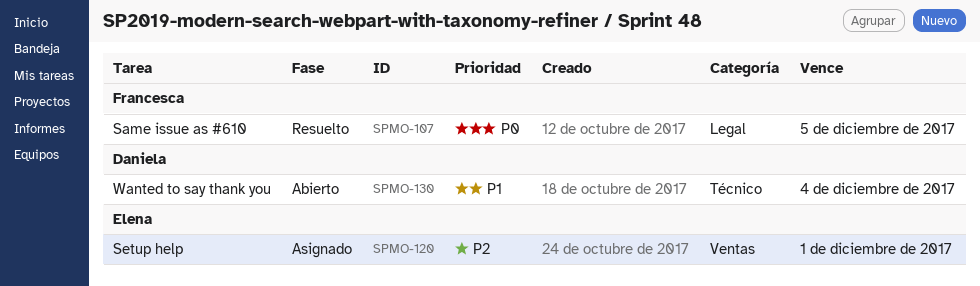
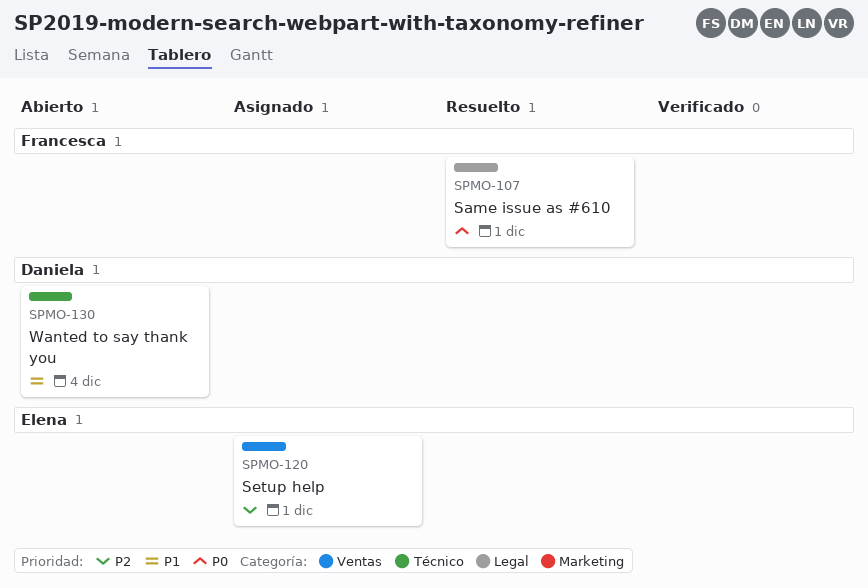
SPMO-107, due: Dec 5 -> Dec 1

